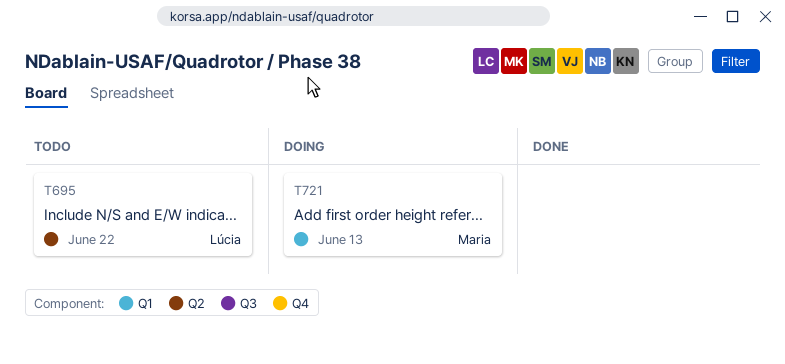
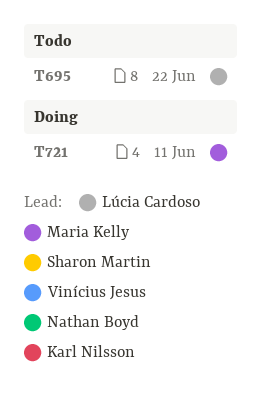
T721, due: Jun 13 -> Jun 11

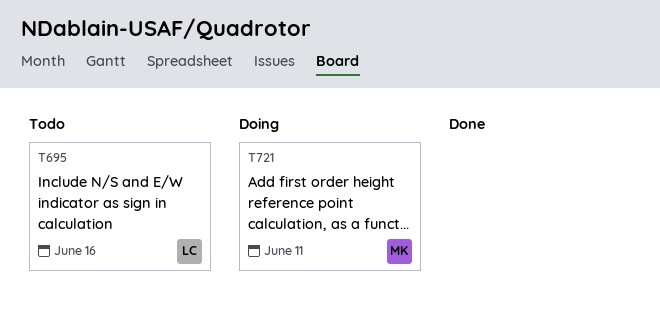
T695, due: Jun 22 -> Jun 16

